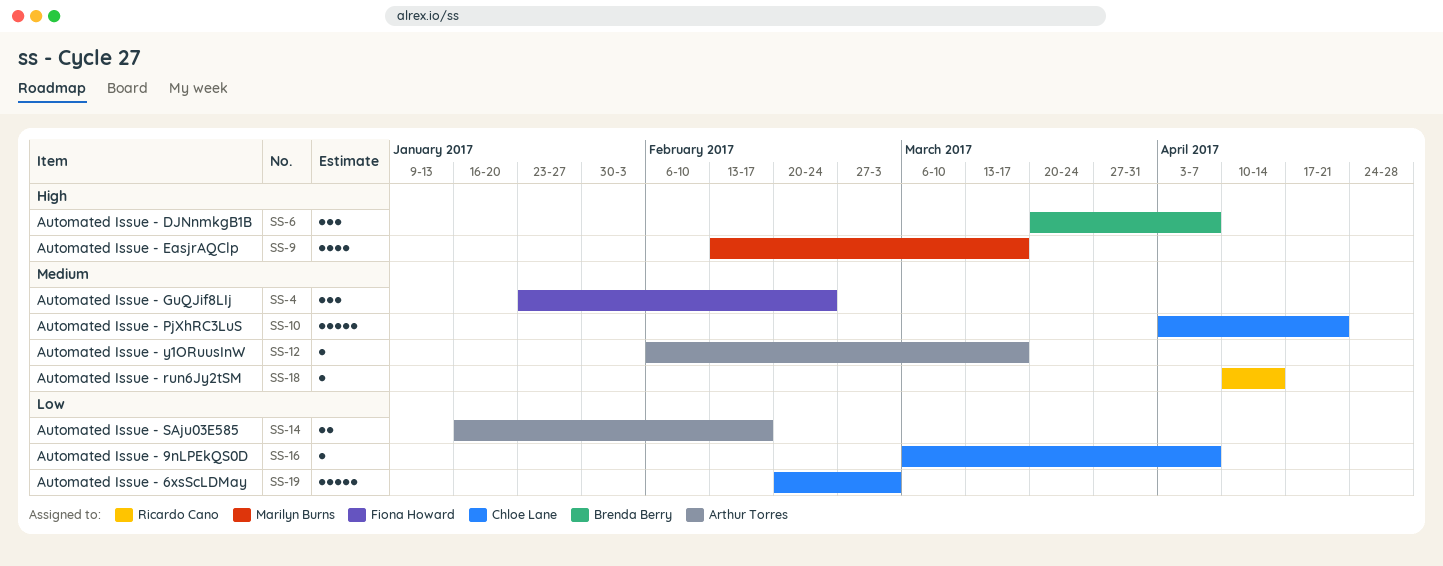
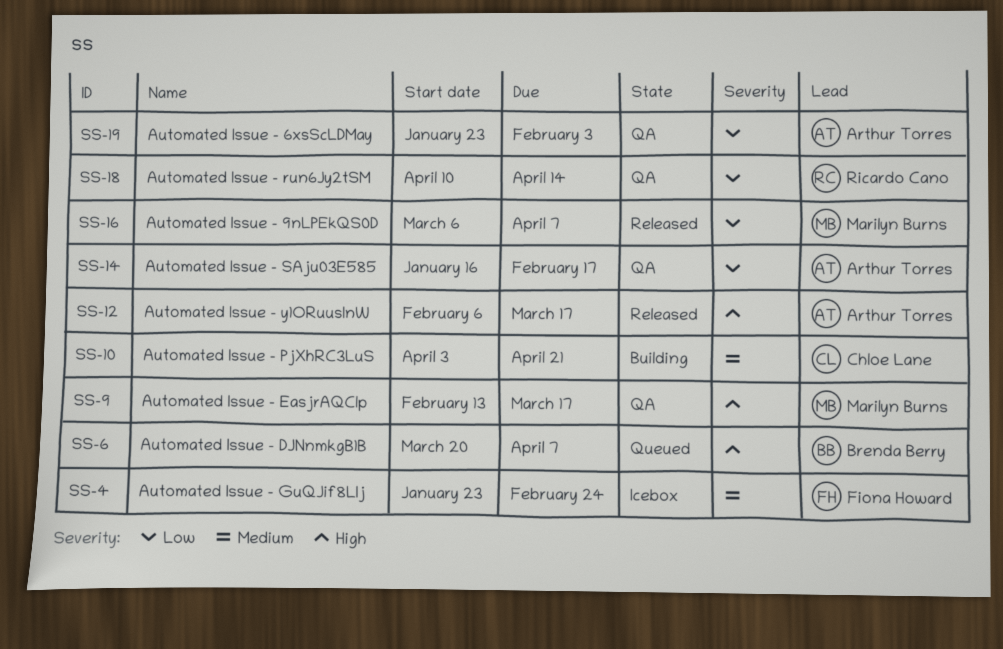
SS-12, priority: Medium -> High
SS-16, owner: Chloe Lane -> Marilyn Burns
SS-18, priority: Medium -> Low
SS-19, owner: Chloe Lane -> Arthur Torres
SS-19, start: Feb 20 -> Jan 23
SS-19, due: Mar 3 -> Feb 3

